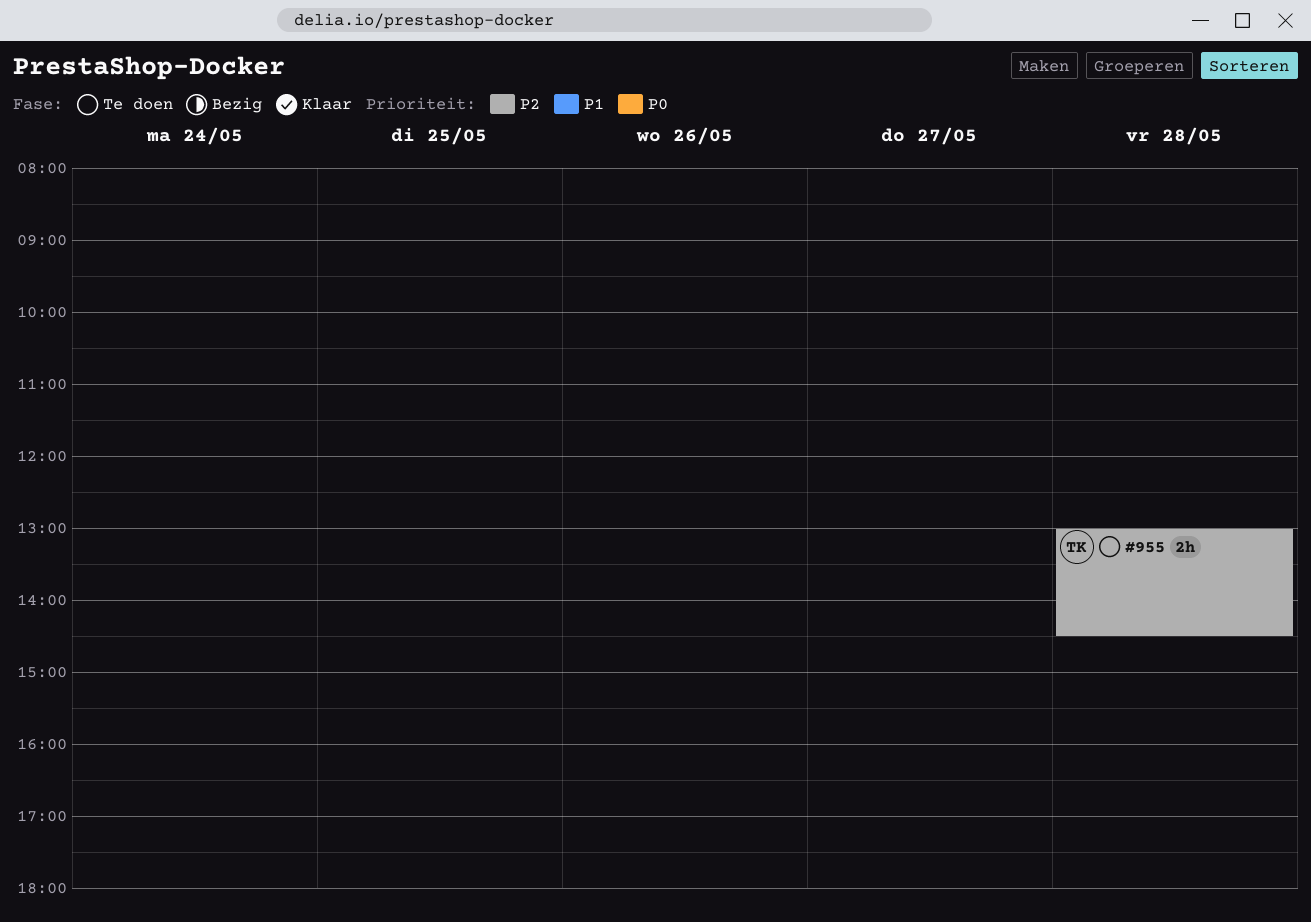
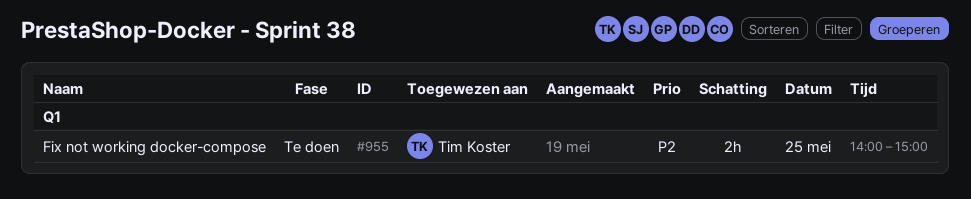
#955, day: May 28 -> May 25
#955, begins: 13:00 -> 14:00
#955, ends: 14:30 -> 15:00

